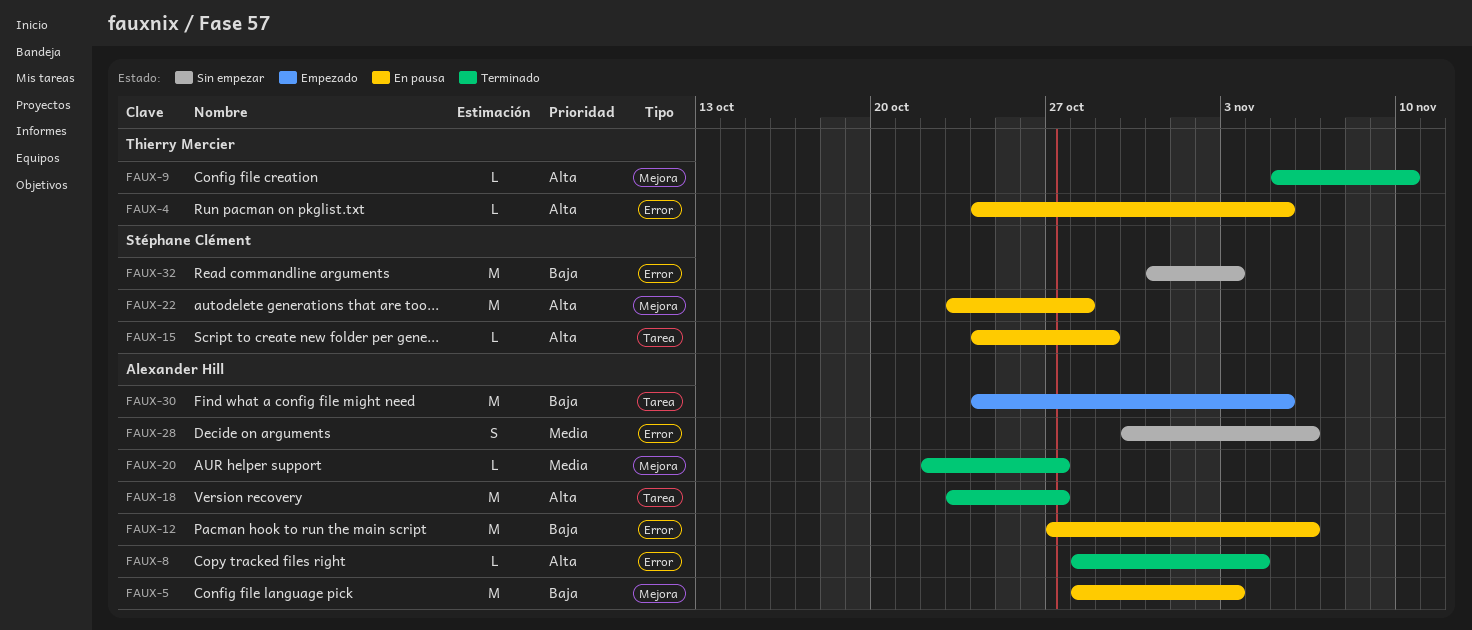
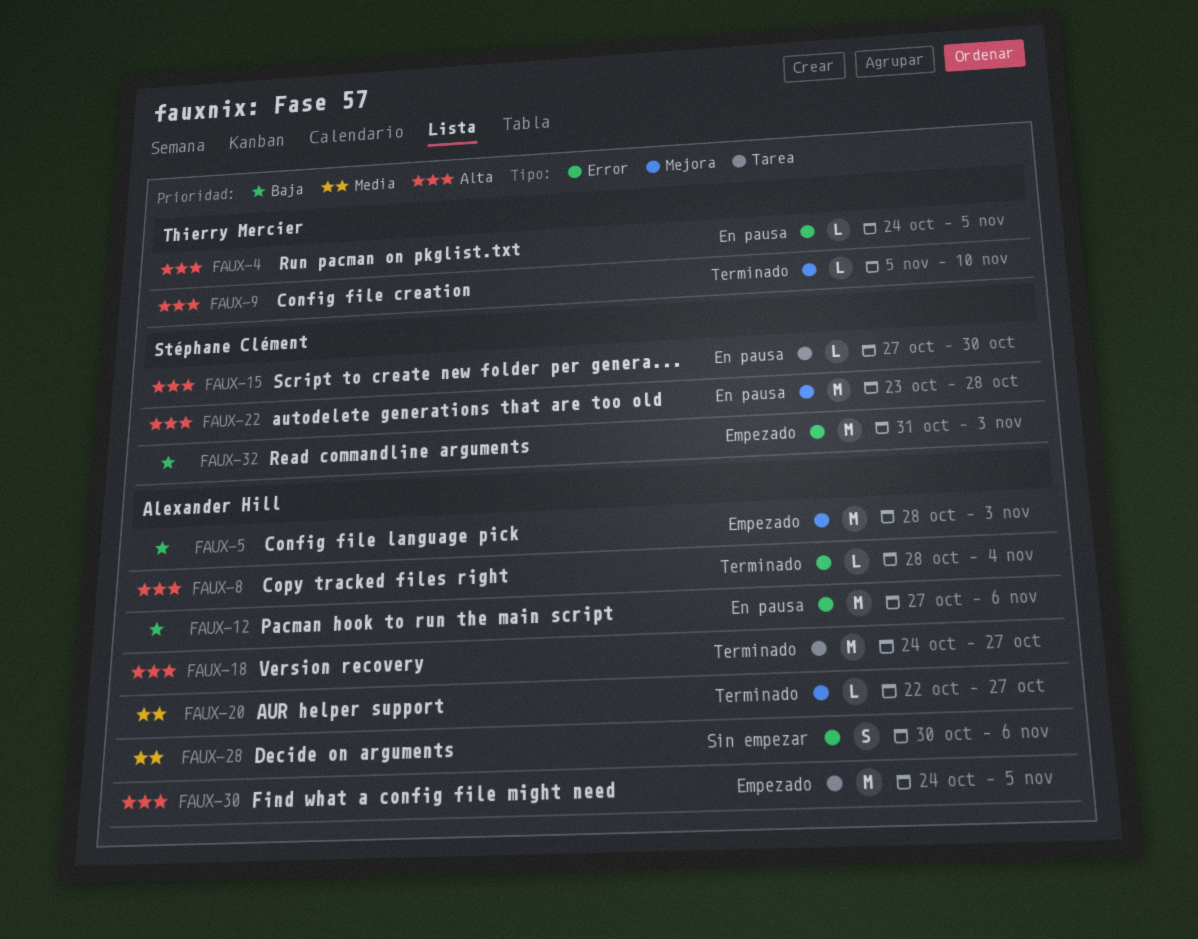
FAUX-5, status: En pausa -> Empezado
FAUX-15, start: Oct 24 -> Oct 27
FAUX-15, due: Oct 29 -> Oct 30
FAUX-18, start: Oct 23 -> Oct 24
FAUX-30, priority: Baja -> Alta
FAUX-32, status: Sin empezar -> Empezado

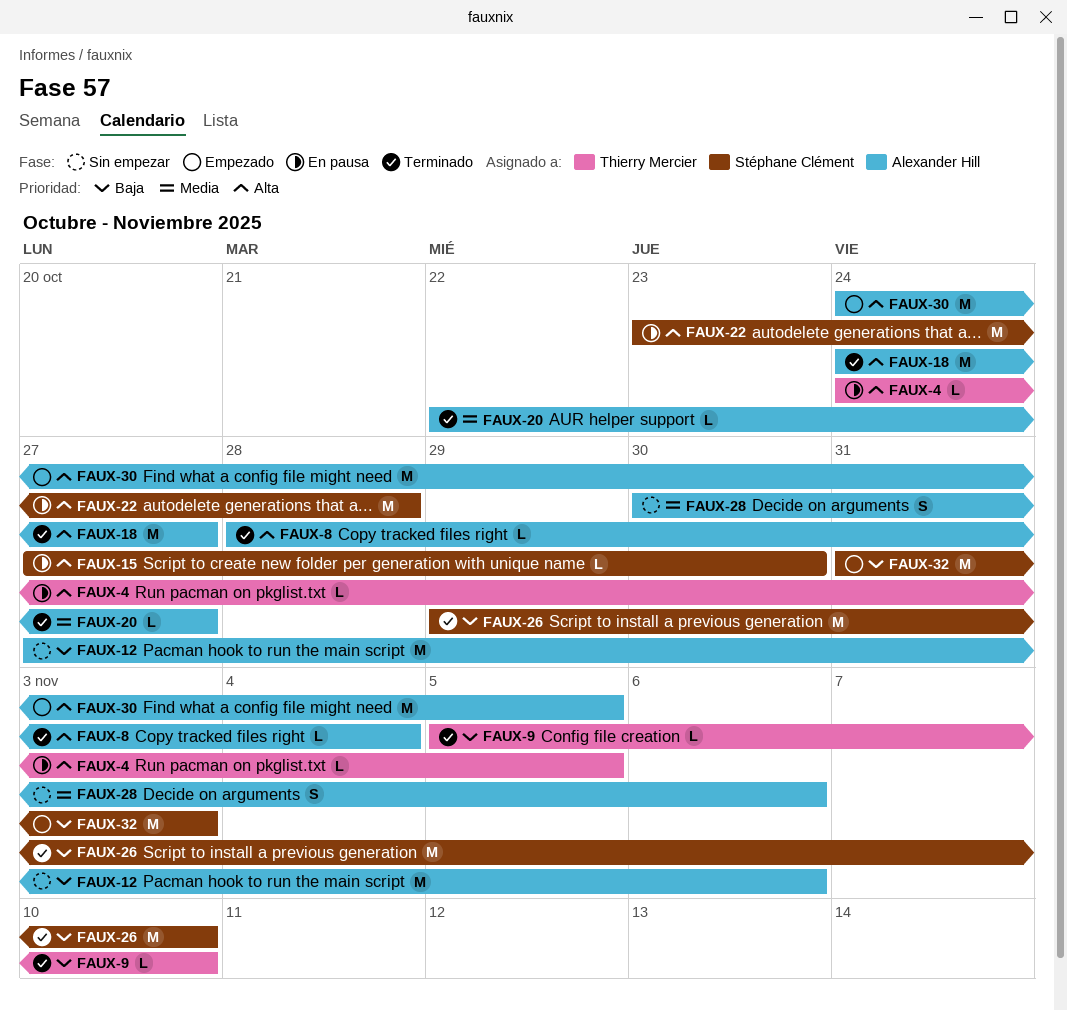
FAUX-5: present -> none
FAUX-9, priority: Alta -> Baja
FAUX-12, status: En pausa -> Sin empezar
FAUX-26: none -> present

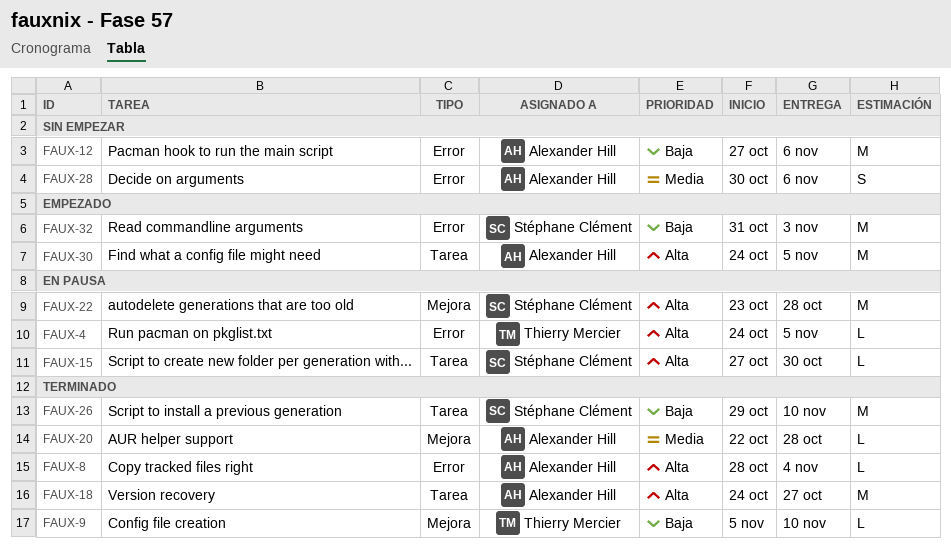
FAUX-20, due: Oct 27 -> Oct 28

